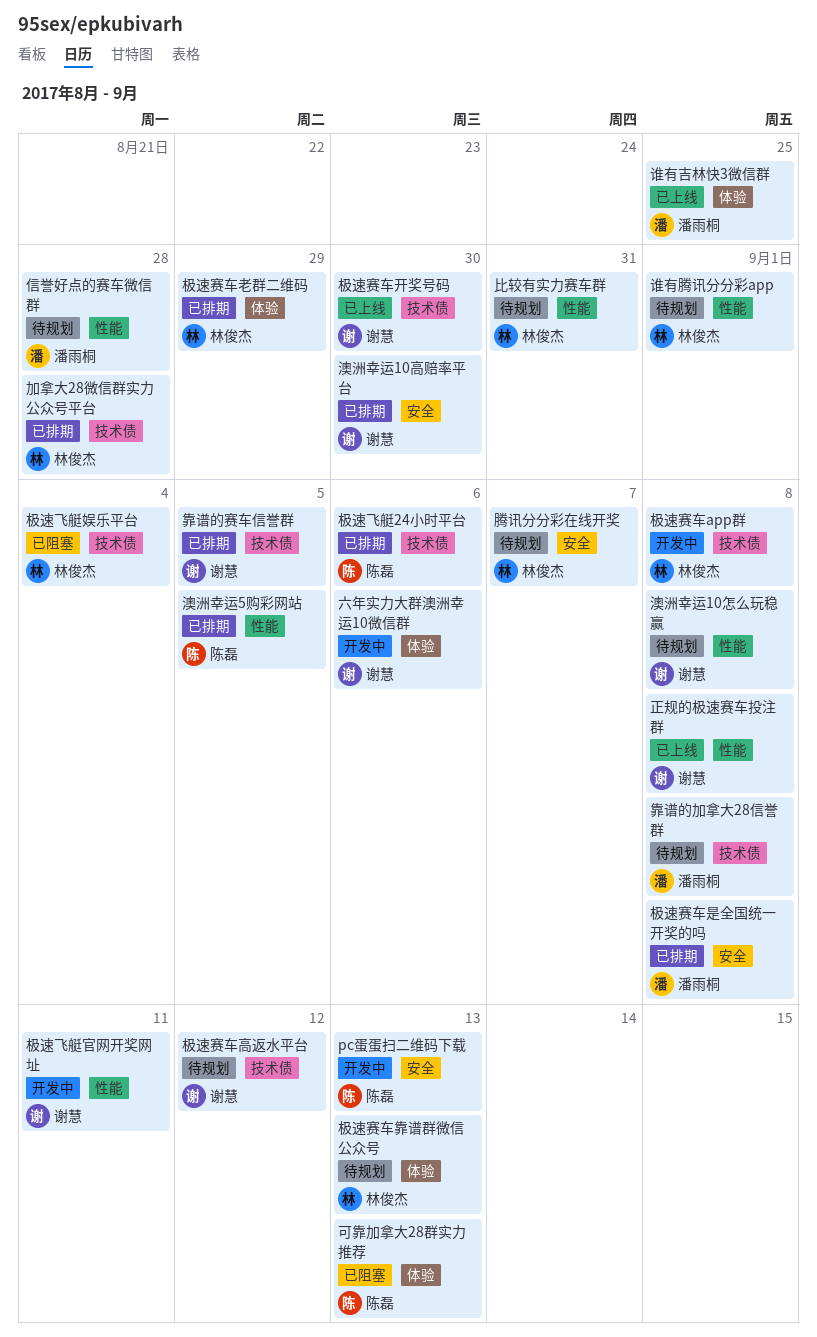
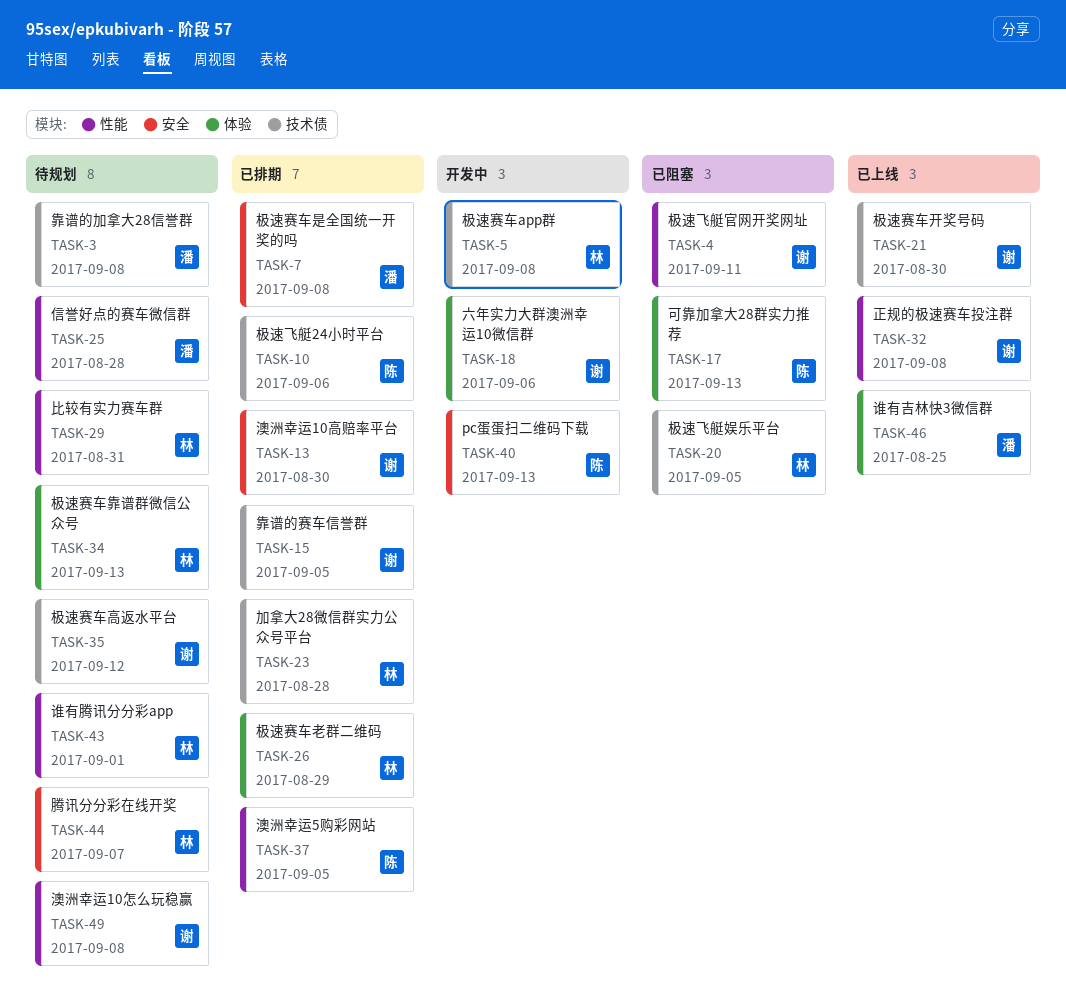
极速飞艇娱乐平台, due: Sep 4 -> Sep 5
极速飞艇官网开奖网址, status: 开发中 -> 已阻塞

